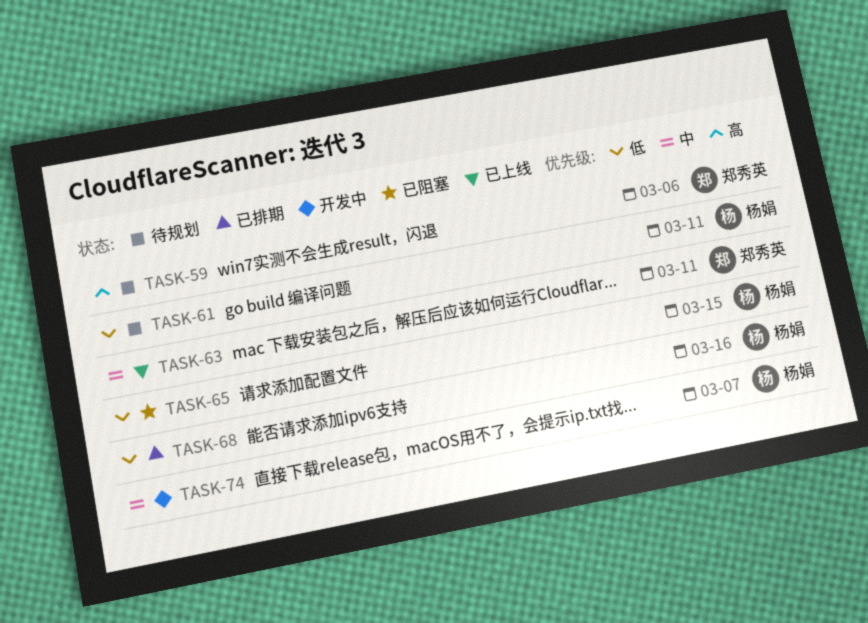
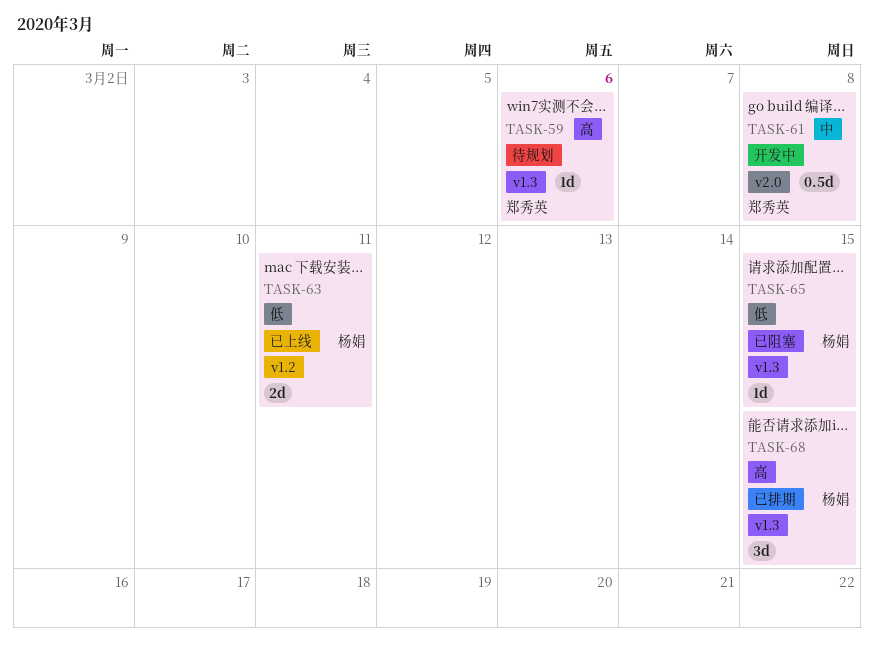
TASK-61, status: 待规划 -> 开发中
TASK-61, owner: 杨娟 -> 郑秀英
TASK-61, priority: 低 -> 中
TASK-61, due: Mar 11 -> Mar 8
TASK-63, owner: 郑秀英 -> 杨娟
TASK-63, priority: 中 -> 低
TASK-68, priority: 低 -> 高
TASK-68, due: Mar 16 -> Mar 15
TASK-74: present -> none

